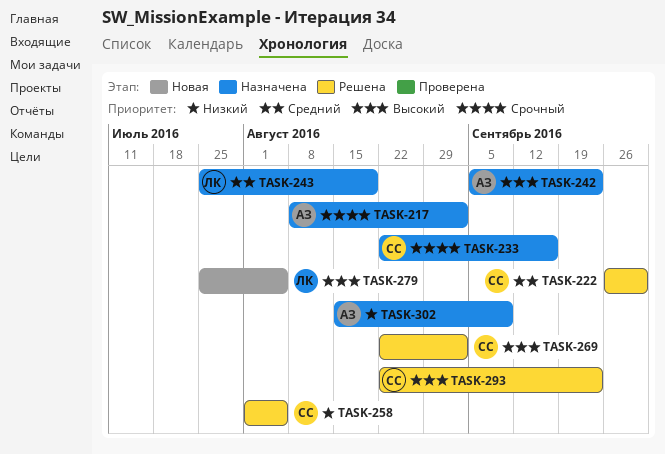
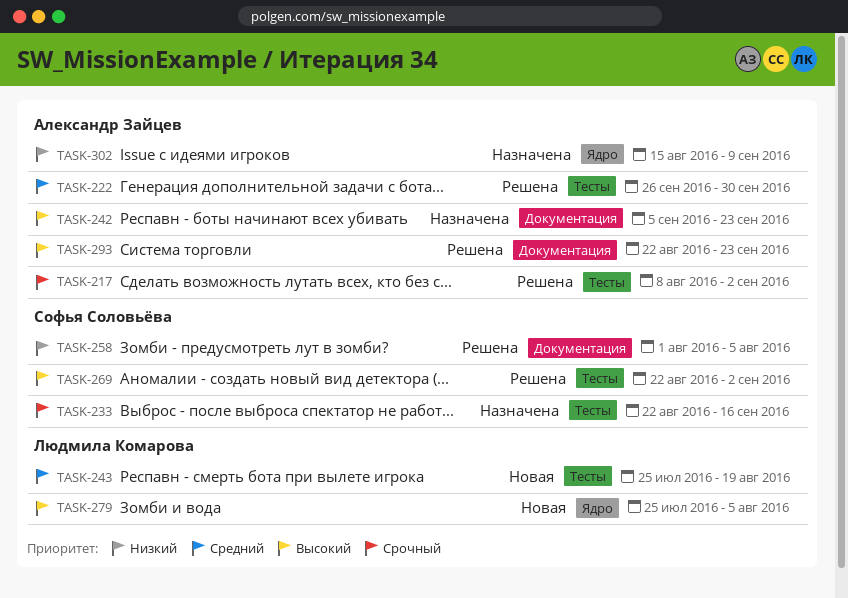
TASK-217, status: Назначена -> Решена
TASK-222, owner: Софья Соловьёва -> Александр Зайцев
TASK-243, status: Назначена -> Новая
TASK-293, owner: Софья Соловьёва -> Александр Зайцев

